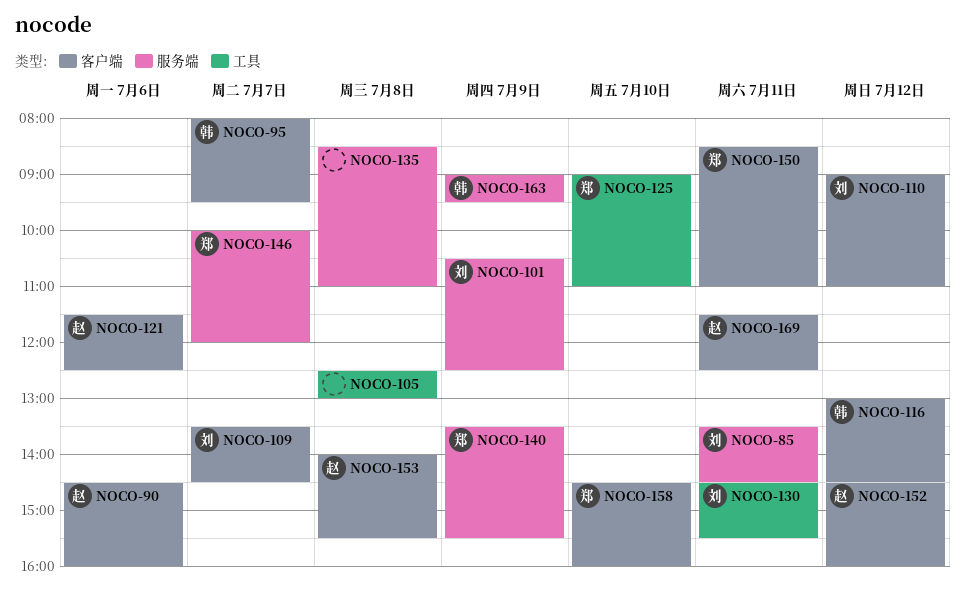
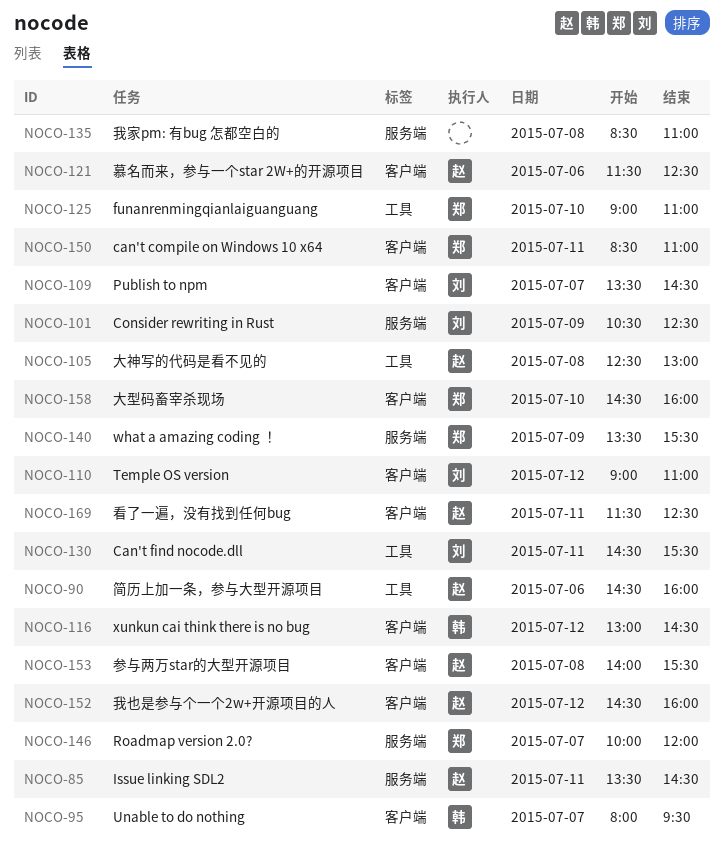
NOCO-85, owner: 刘 -> 赵
NOCO-90, label: 客户端 -> 工具
NOCO-105, owner: none -> 赵
NOCO-163: present -> none

